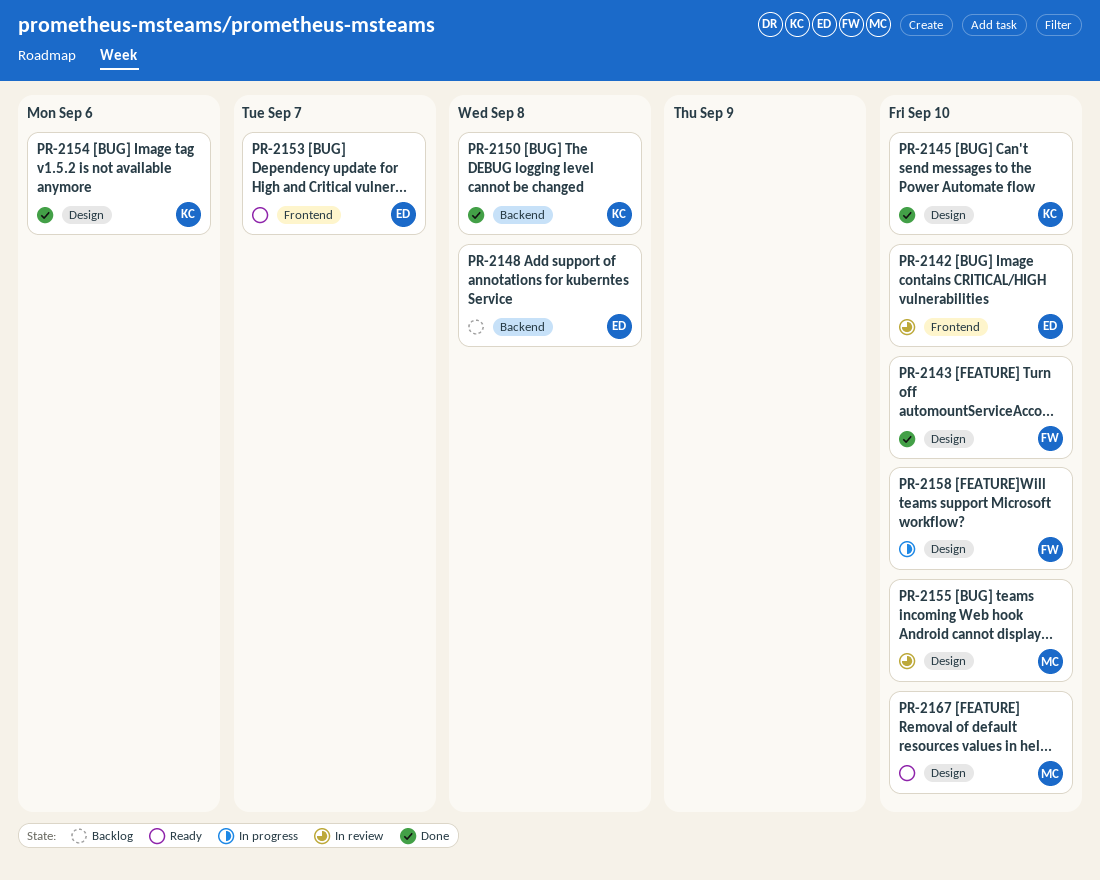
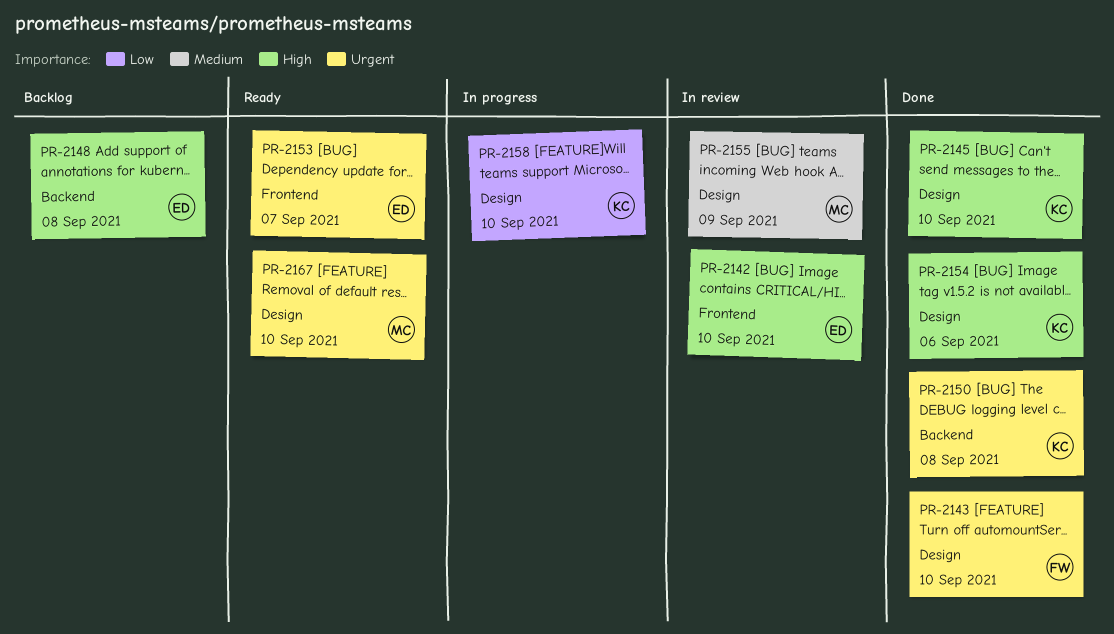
PR-2155, due: Sep 10 -> Sep 9
PR-2158, owner: FW -> KC

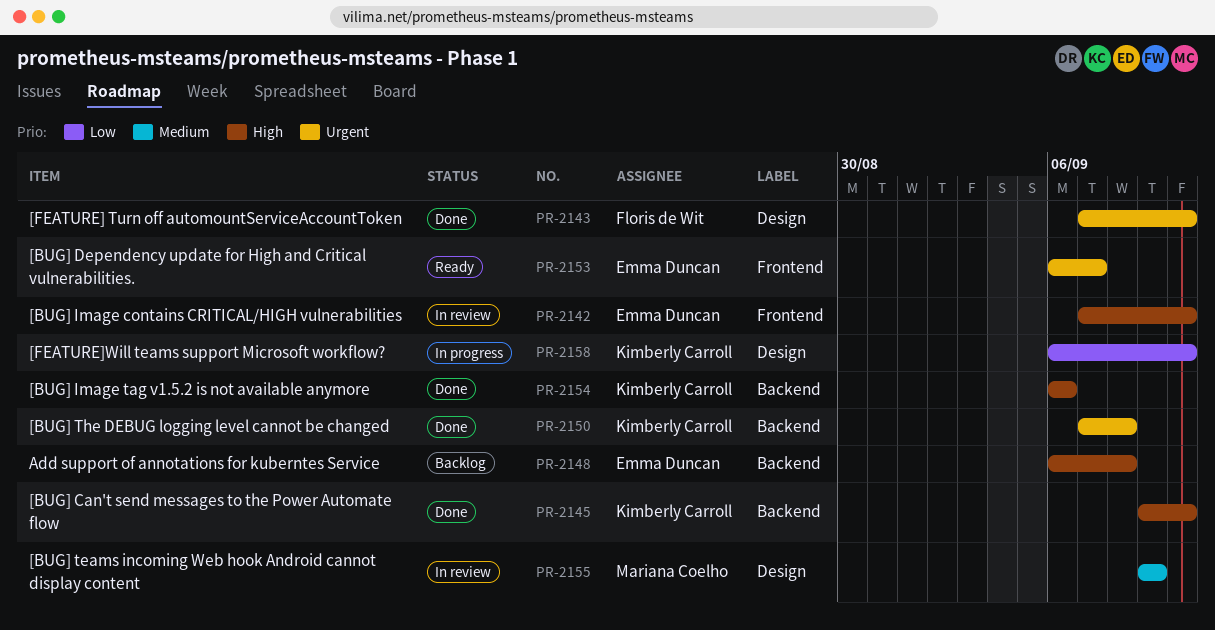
PR-2145, label: Design -> Backend
PR-2154, label: Design -> Backend
PR-2167: present -> none

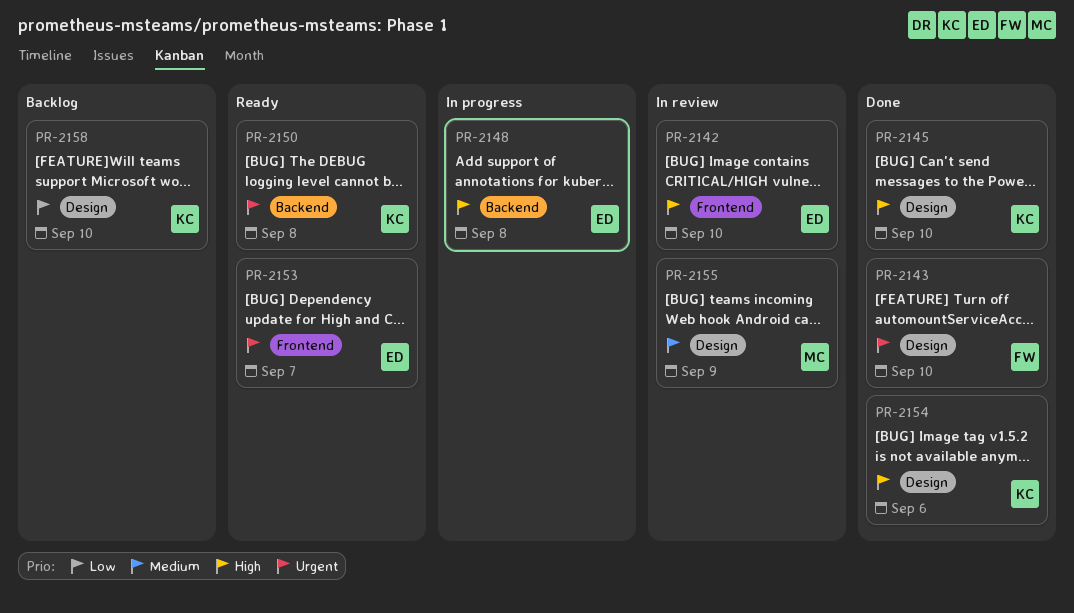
PR-2145, label: Backend -> Design
PR-2148, status: Backlog -> In progress
PR-2150, status: Done -> Ready
PR-2154, label: Backend -> Design
PR-2158, status: In progress -> Backlog

